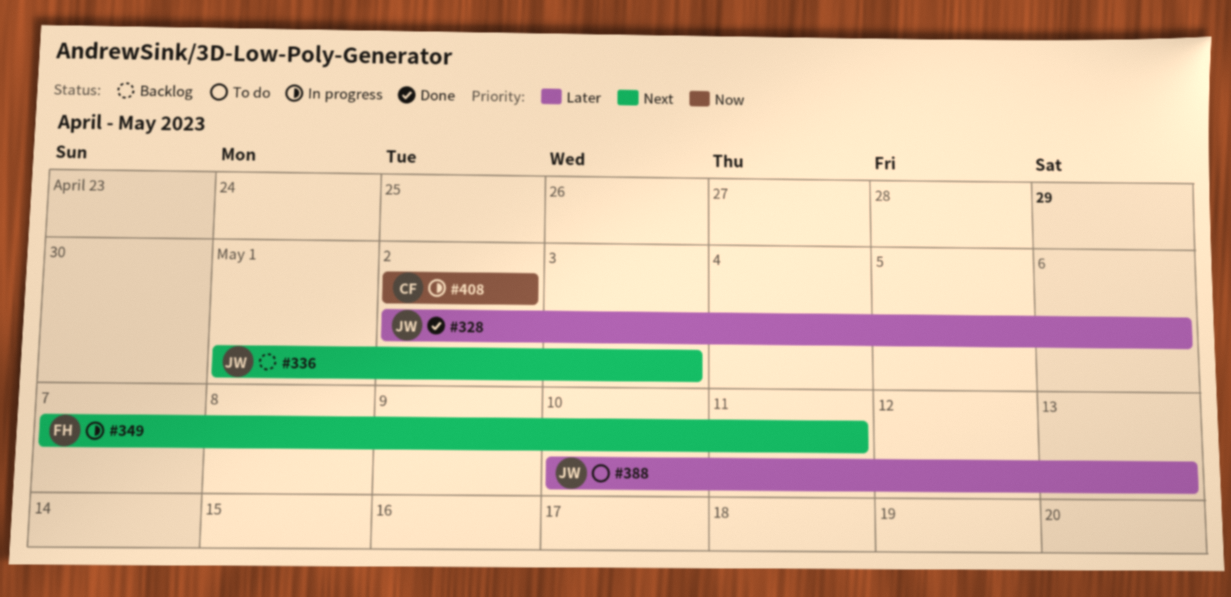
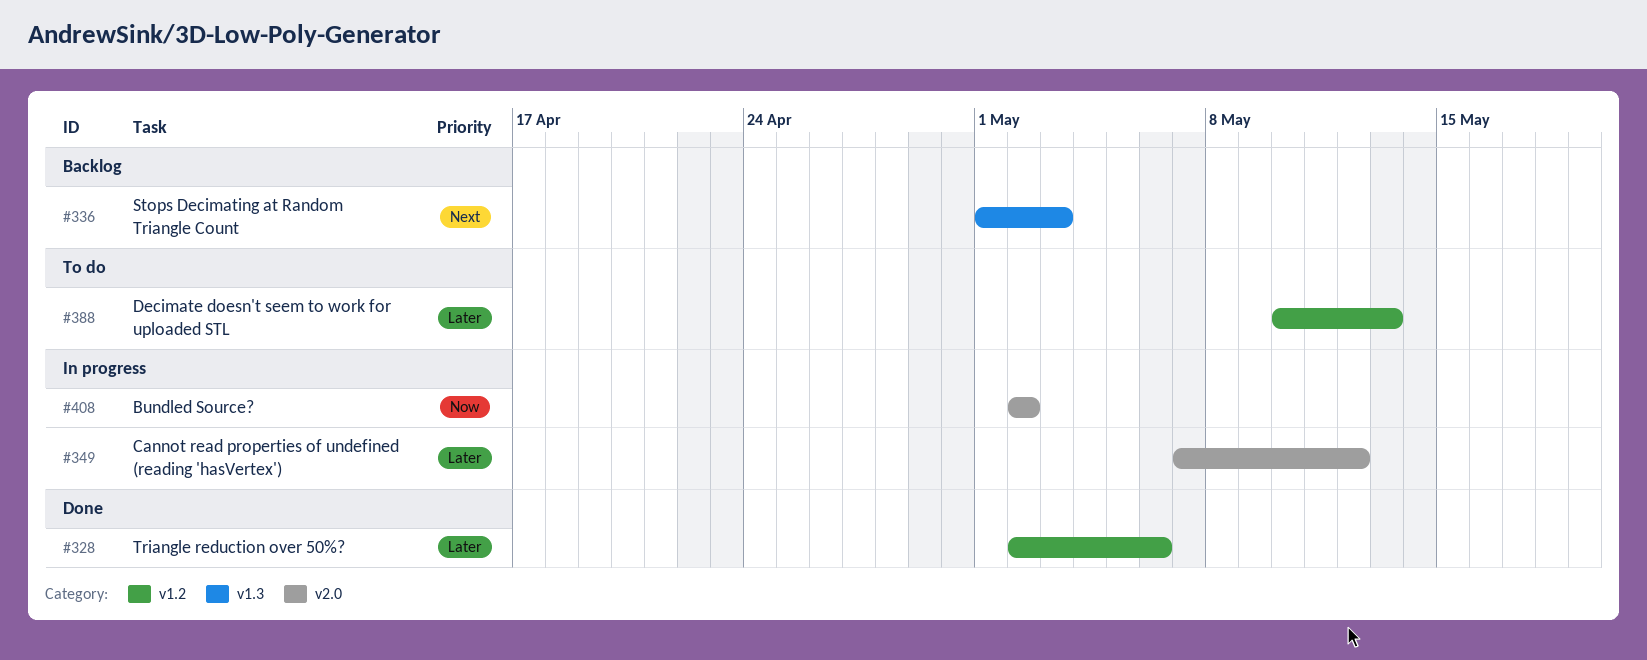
#349, priority: Next -> Later
#349, due: May 11 -> May 12

